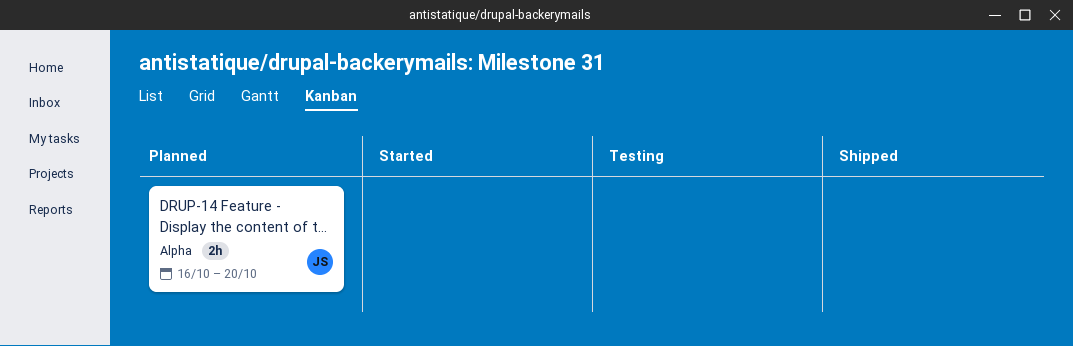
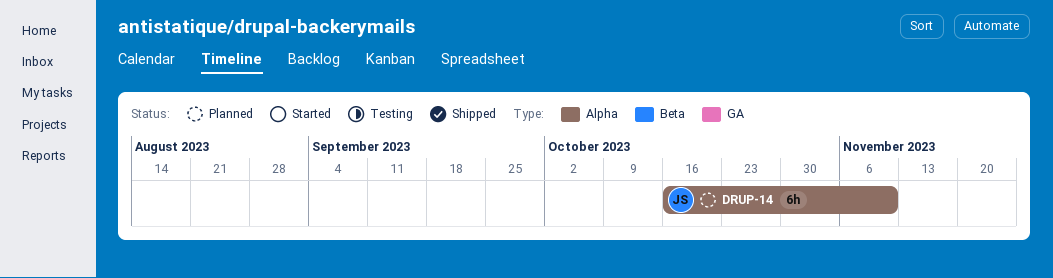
DRUP-14, estimate: 2h -> 6h
DRUP-14, due: Oct 20 -> Nov 10

